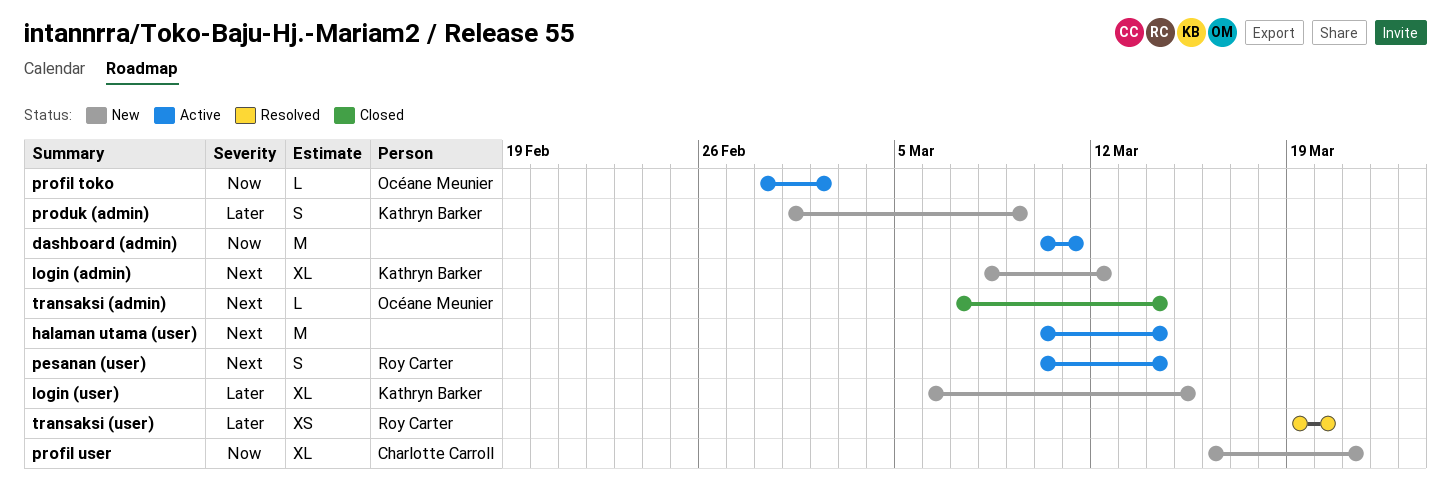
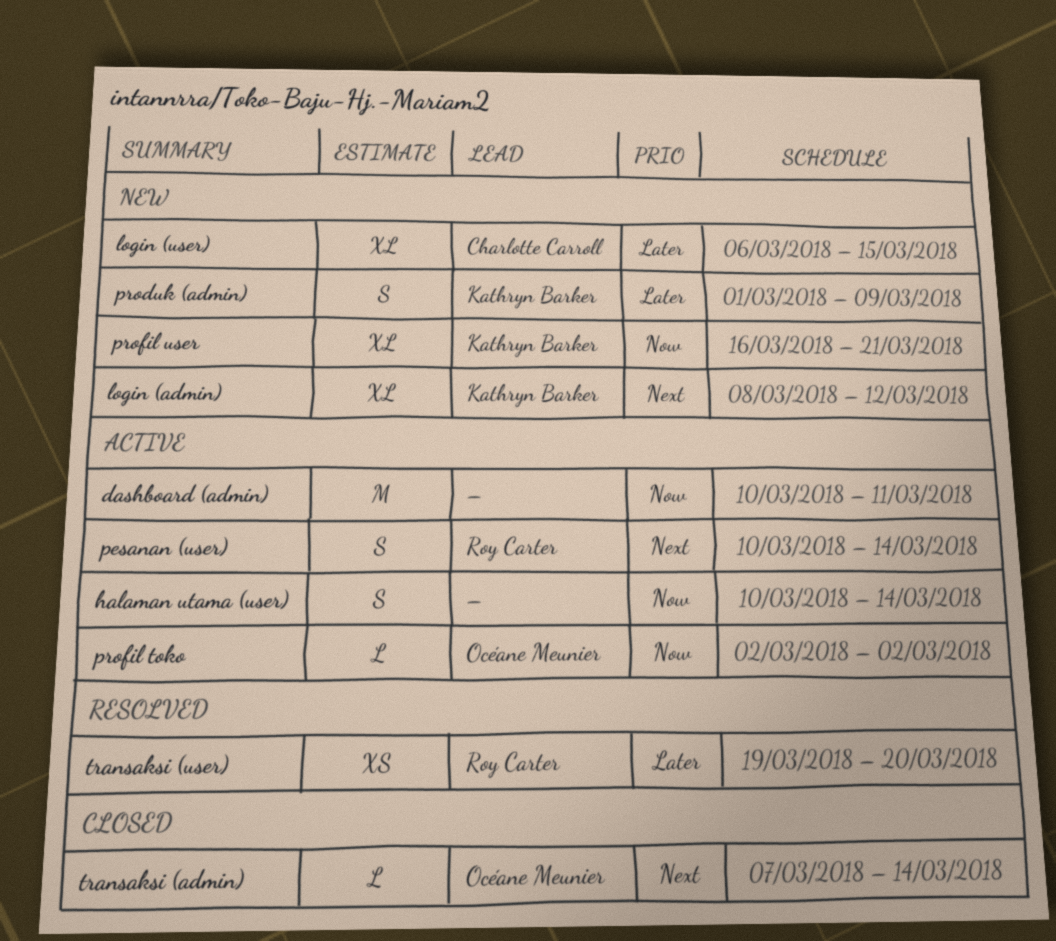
halaman utama (user), priority: Next -> Now
halaman utama (user), estimate: M -> S
login (user), owner: Kathryn Barker -> Charlotte Carroll
profil toko, start: Feb 28 -> Mar 2
profil user, owner: Charlotte Carroll -> Kathryn Barker

